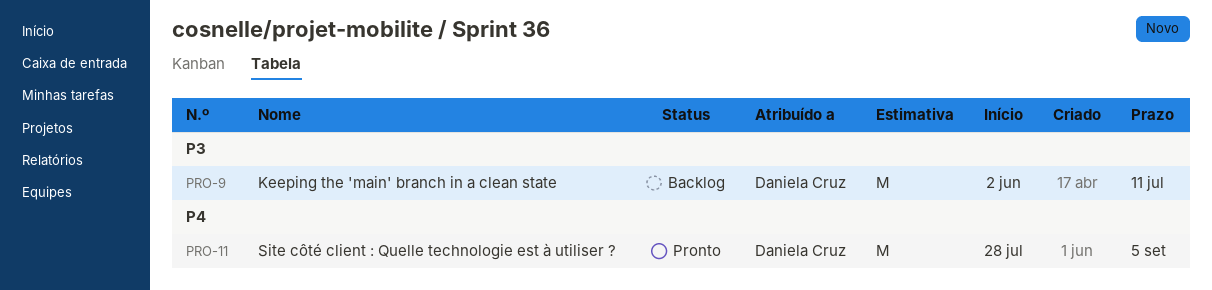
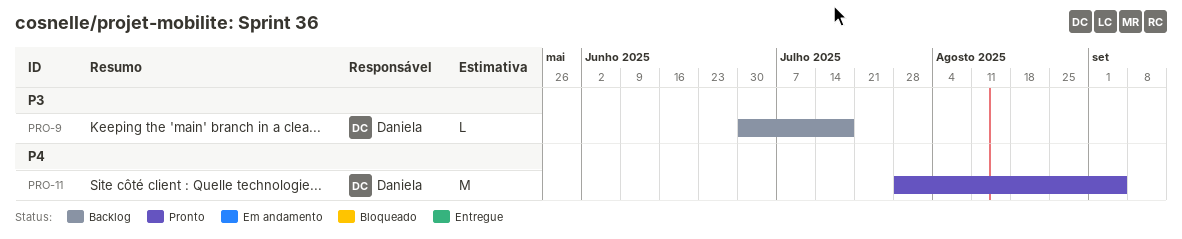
PRO-9, estimate: M -> L
PRO-9, start: Jun 2 -> Jun 30
PRO-9, due: Jul 11 -> Jul 18

